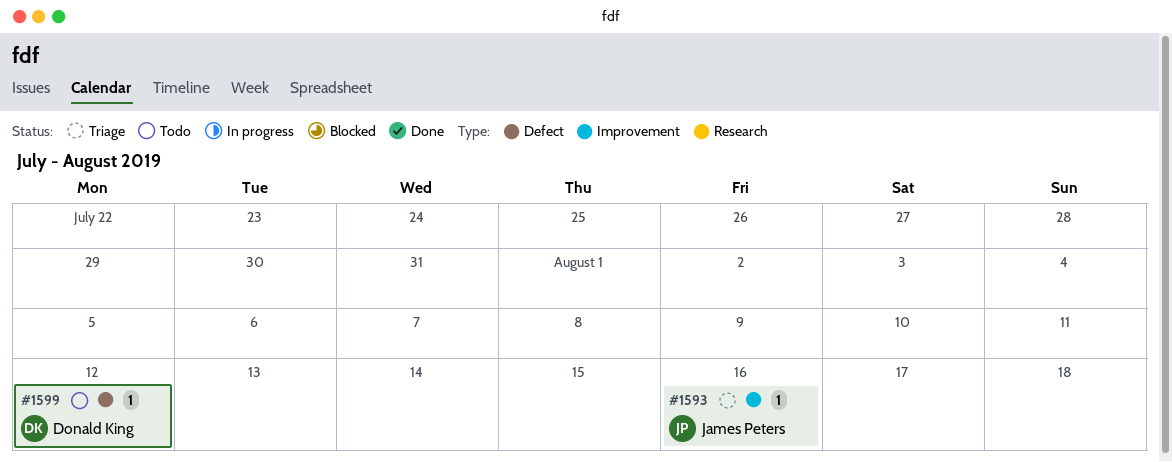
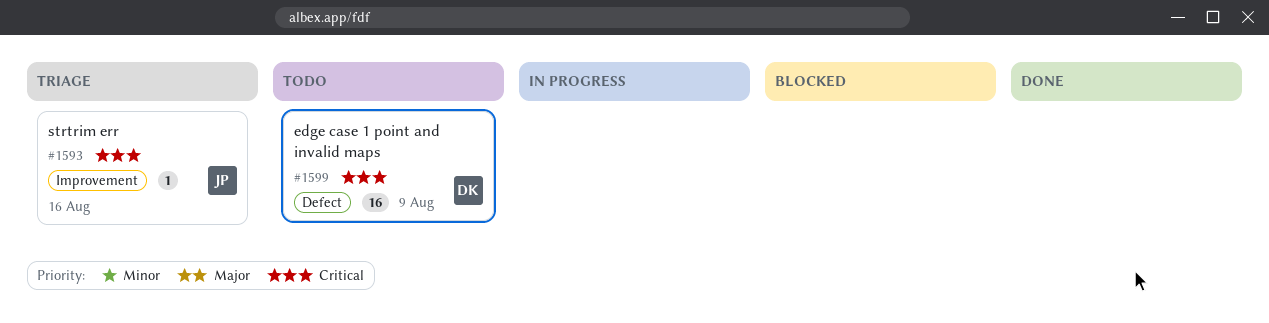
#1599, estimate: 1 -> 16
#1599, due: Aug 12 -> Aug 9

